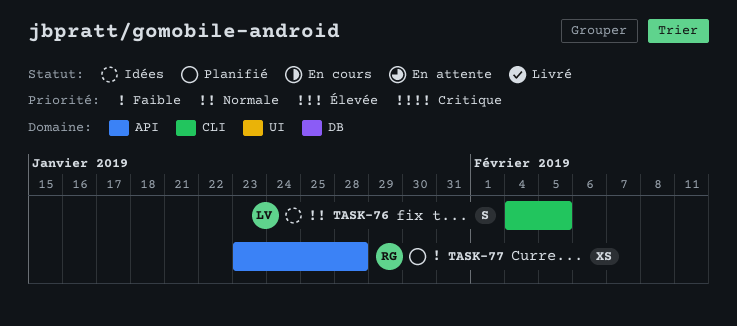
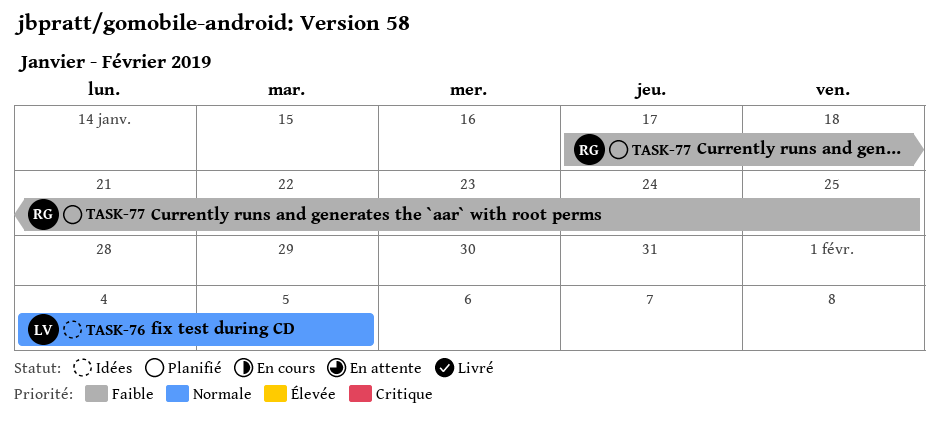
TASK-77, start: Jan 23 -> Jan 17
TASK-77, due: Jan 28 -> Jan 25

